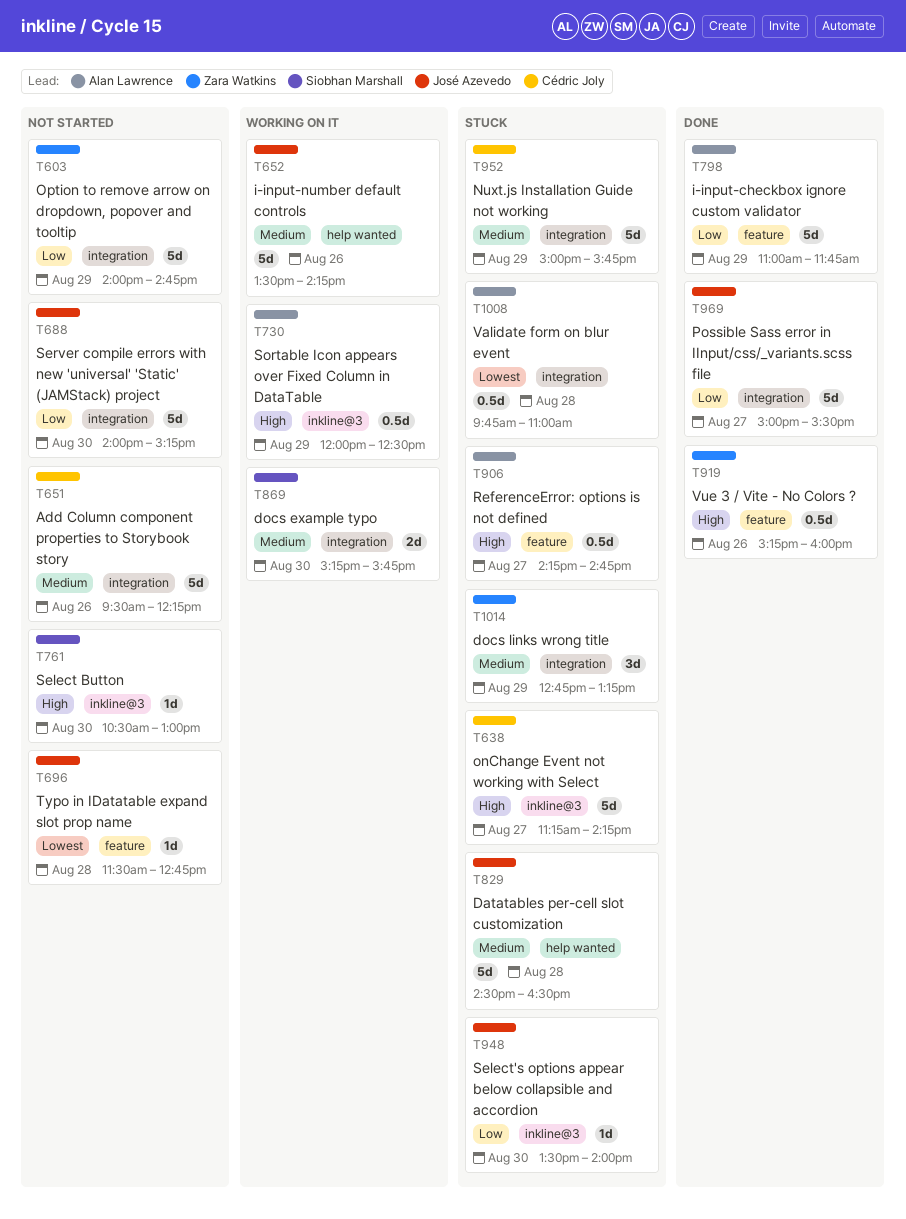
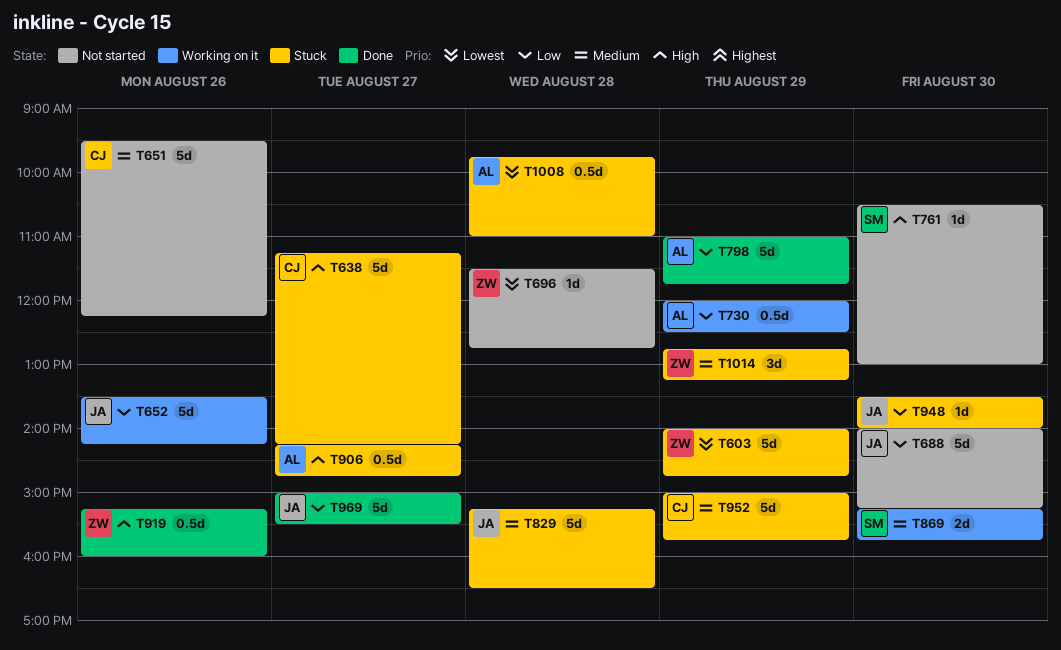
T603, status: Not started -> Stuck
T603, priority: Low -> Lowest
T652, priority: Medium -> Low
T696, owner: José Azevedo -> Zara Watkins
T730, priority: High -> Low
T829, begins: 14:30 -> 15:15

